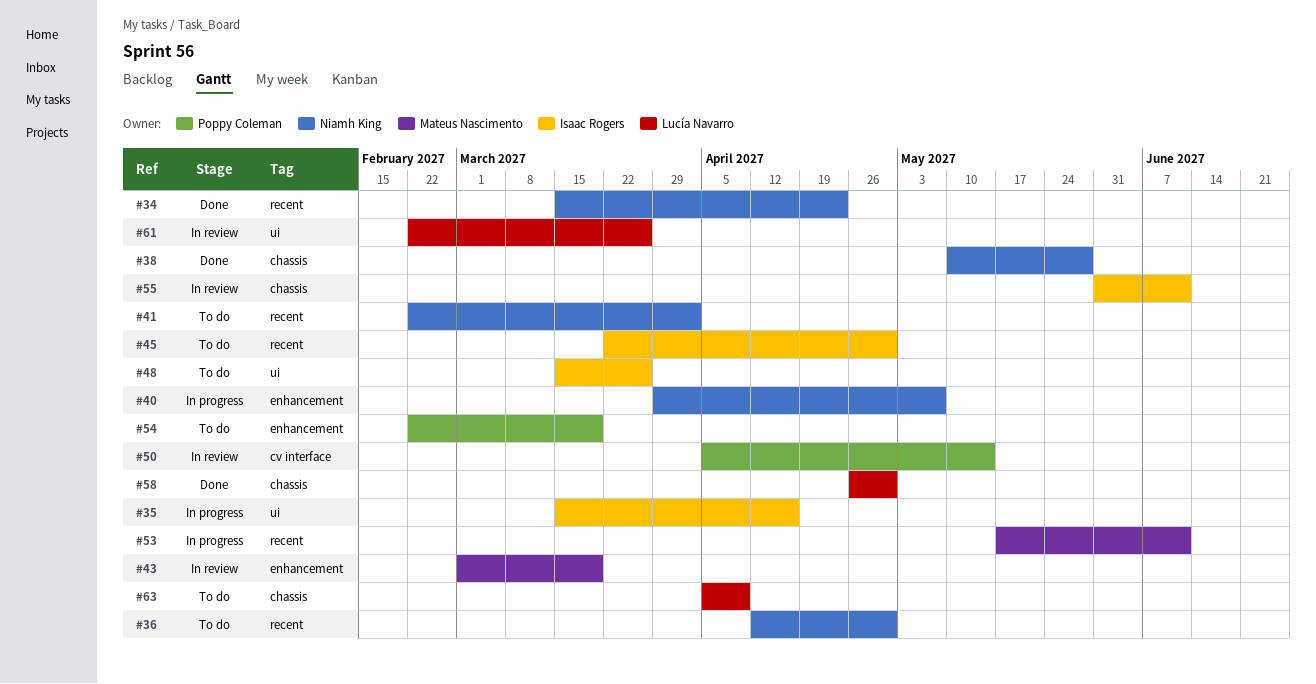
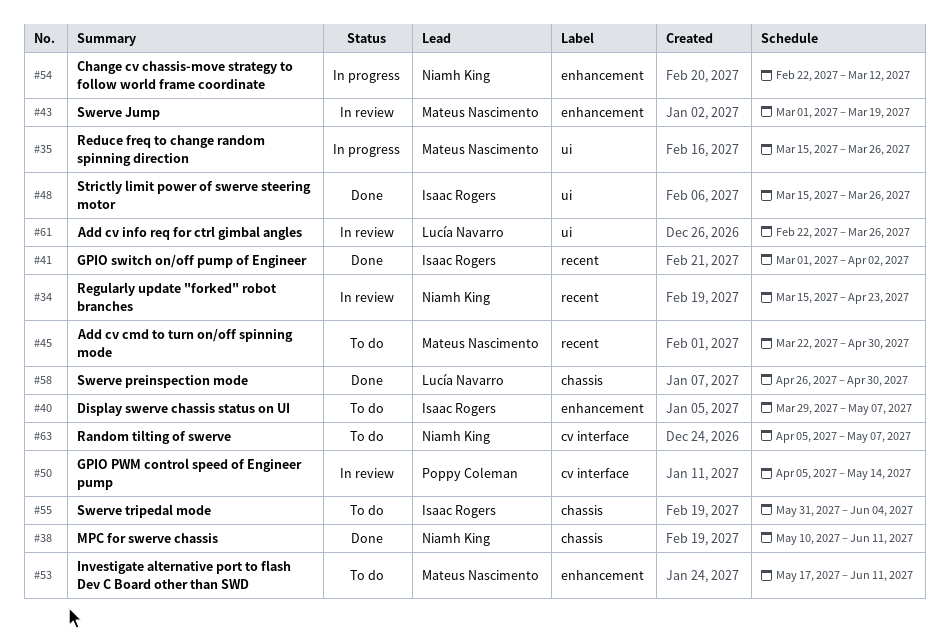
#34, status: Done -> In review
#35, owner: Isaac Rogers -> Mateus Nascimento
#35, due: Apr 16 -> Mar 26
#36: present -> none
#38, due: May 28 -> Jun 11
#40, status: In progress -> To do
#40, owner: Niamh King -> Isaac Rogers
#41, status: To do -> Done
#41, owner: Niamh King -> Isaac Rogers
#41, start: Feb 22 -> Mar 1
#45, owner: Isaac Rogers -> Mateus Nascimento
#48, status: To do -> Done
#53, status: In progress -> To do
#53, label: recent -> enhancement
#54, status: To do -> In progress
#54, owner: Poppy Coleman -> Niamh King
#54, due: Mar 19 -> Mar 12
#55, status: In review -> To do
#55, due: Jun 11 -> Jun 4
#63, owner: Lucía Navarro -> Niamh King
#63, label: chassis -> cv interface
#63, due: Apr 9 -> May 7

